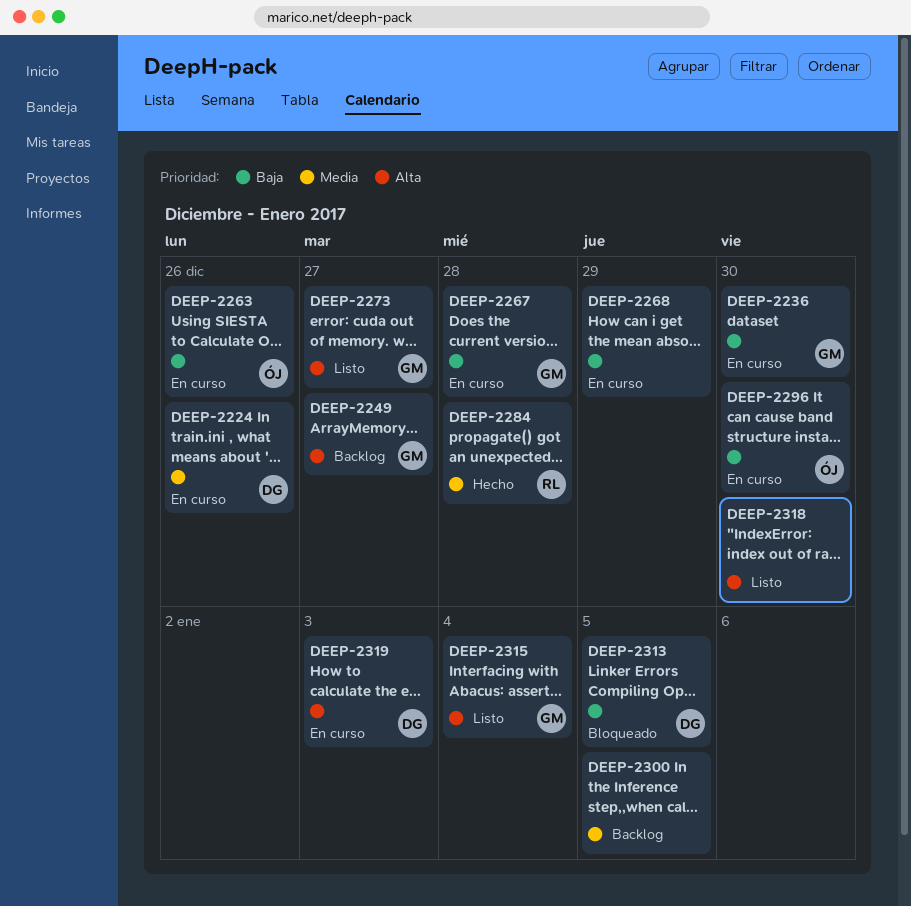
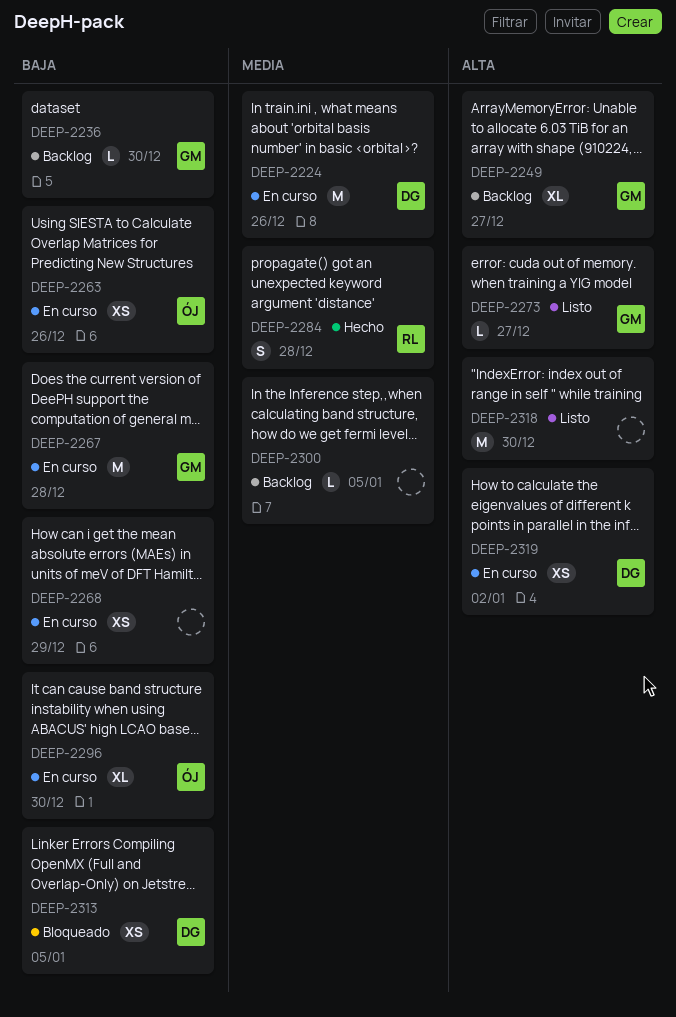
DEEP-2236, status: En curso -> Backlog
DEEP-2315: present -> none
DEEP-2319, due: Jan 3 -> Jan 2

